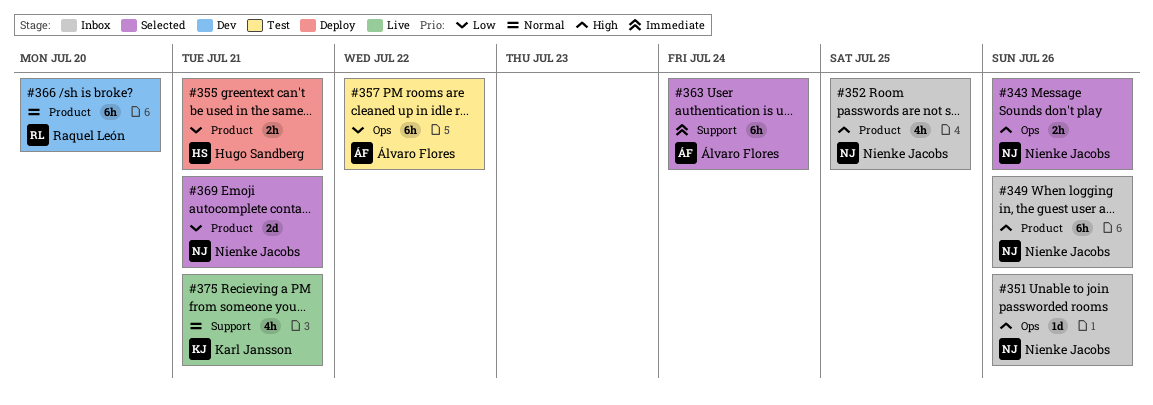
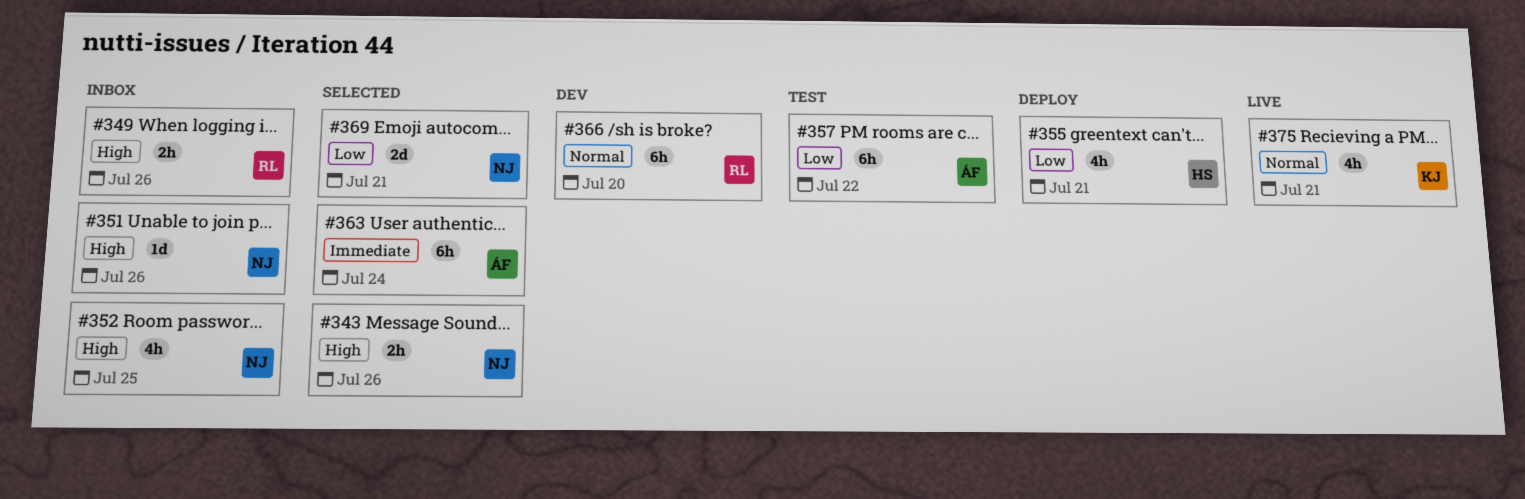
#349, owner: Nienke Jacobs -> Raquel León
#349, estimate: 6h -> 2h
#355, estimate: 2h -> 4h

